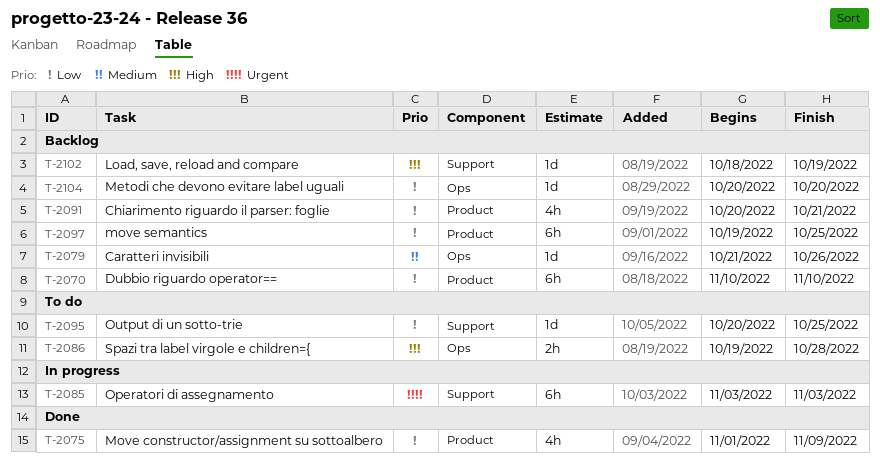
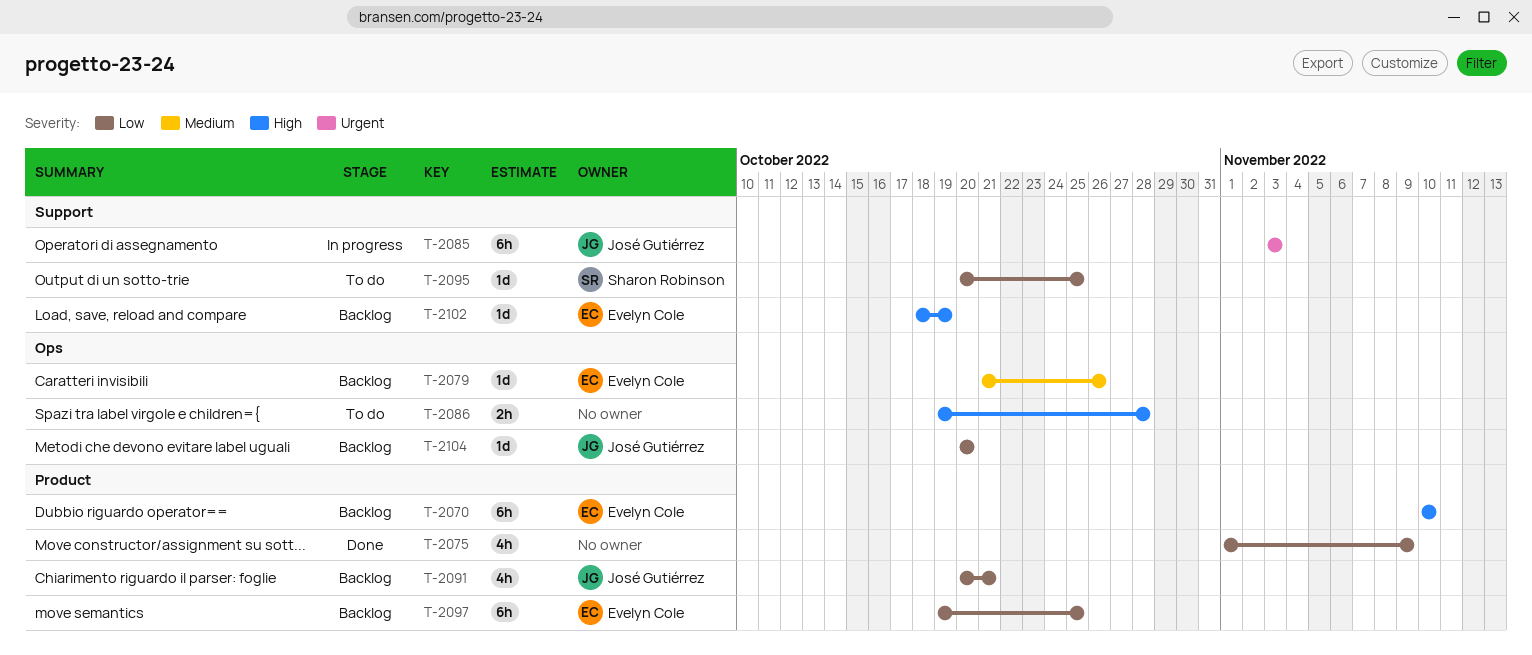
T-2070, priority: Low -> High

